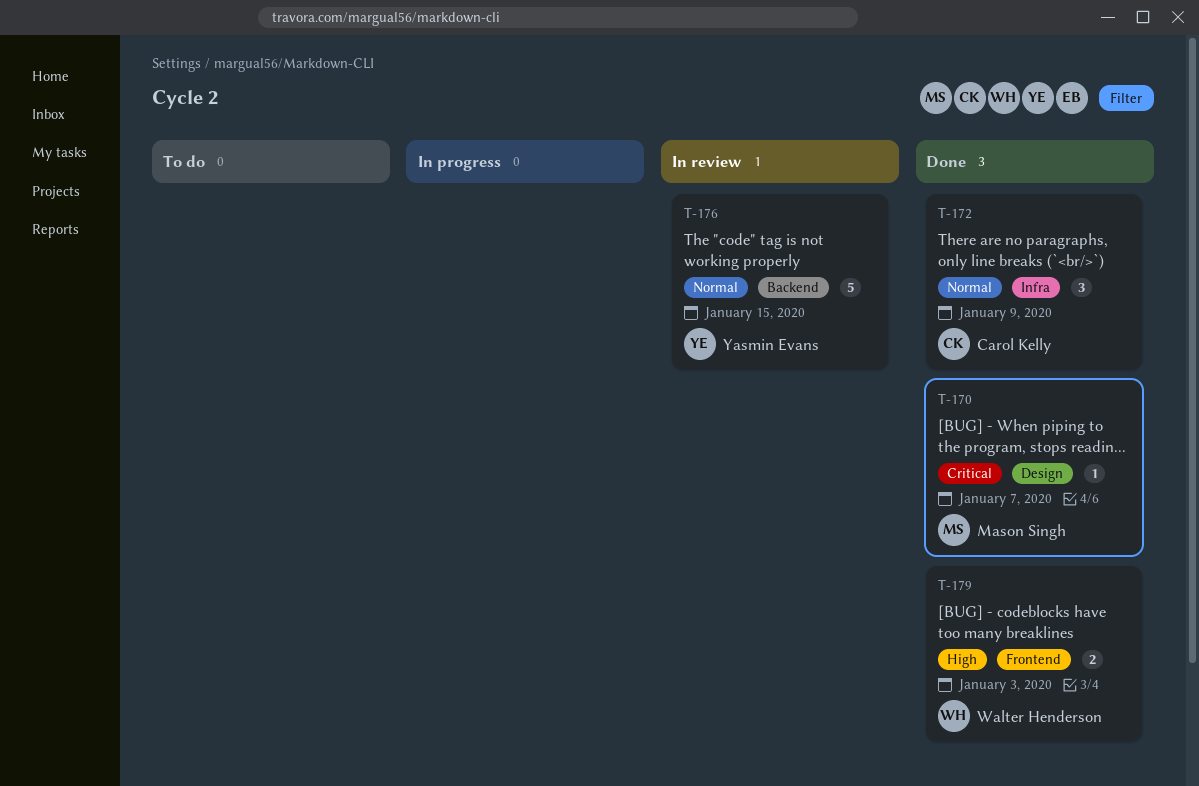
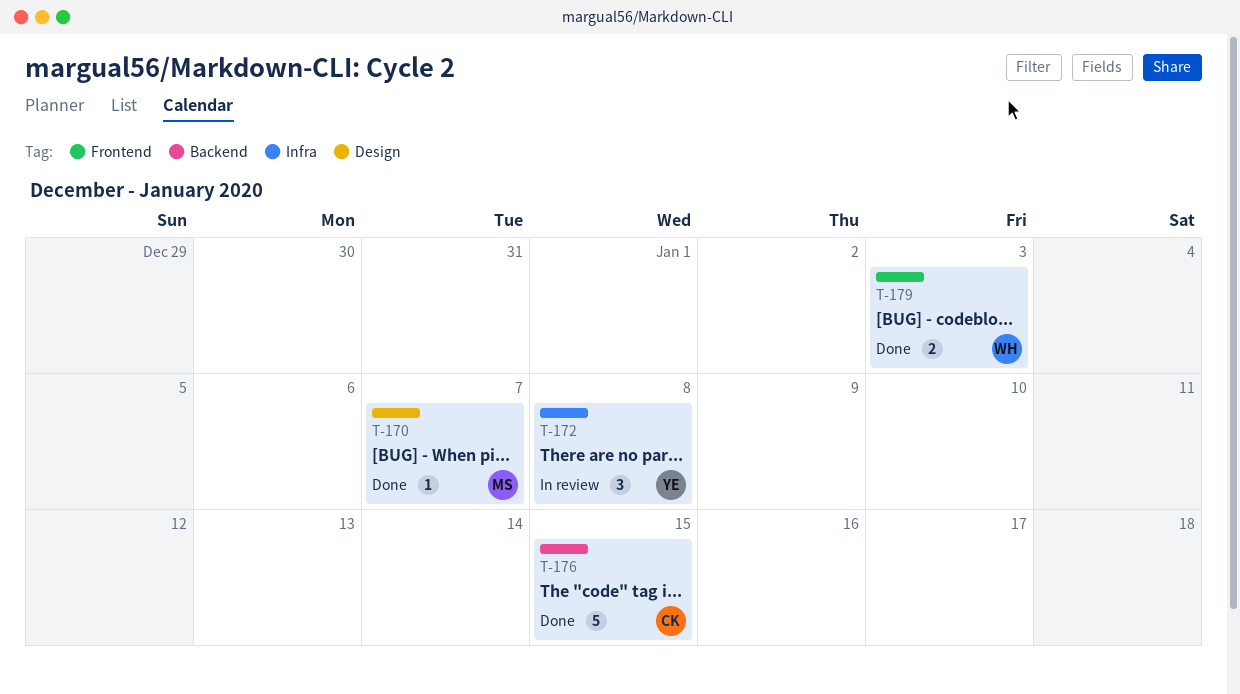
T-172, status: Done -> In review
T-172, owner: Carol Kelly -> Yasmin Evans
T-172, due: Jan 9 -> Jan 8
T-176, status: In review -> Done
T-176, owner: Yasmin Evans -> Carol Kelly

